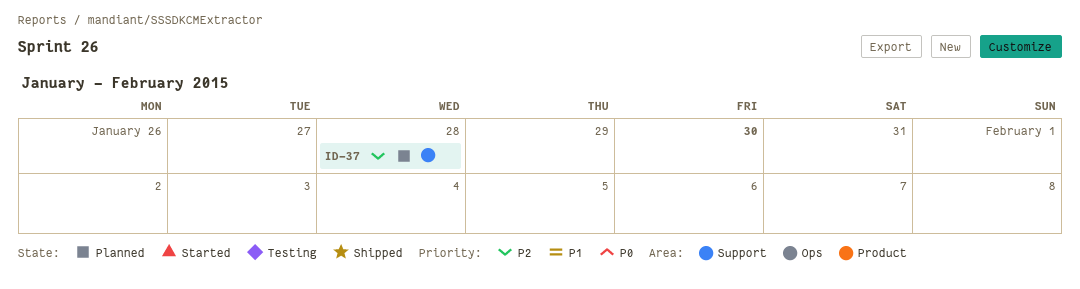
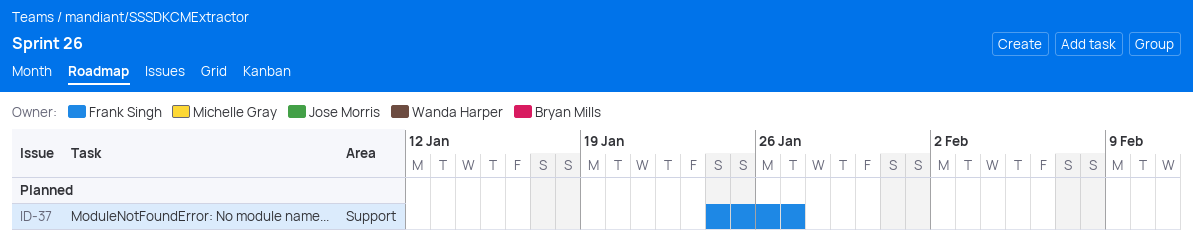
ID-37, due: Jan 28 -> Jan 27

